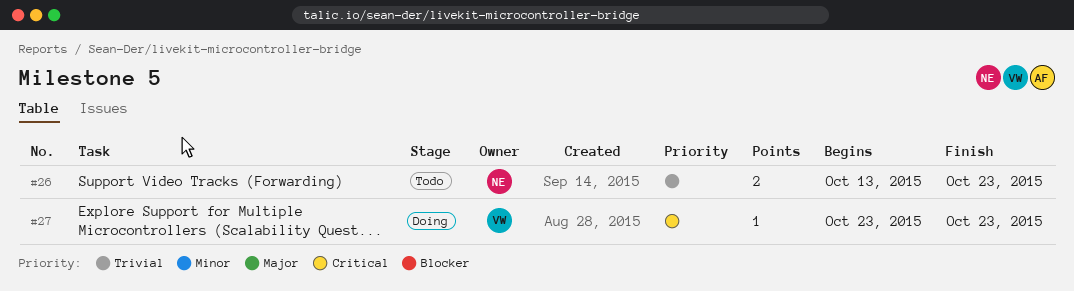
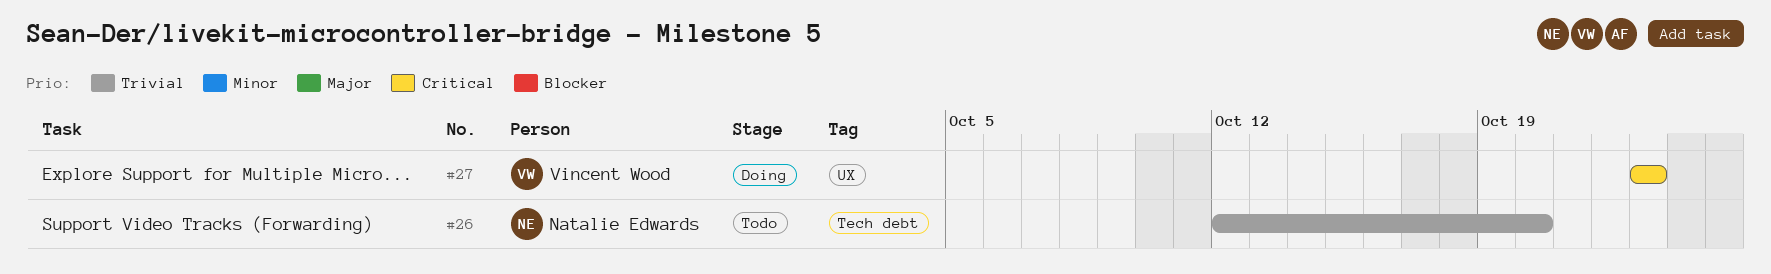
#26, start: Oct 13 -> Oct 12
#26, due: Oct 23 -> Oct 20

